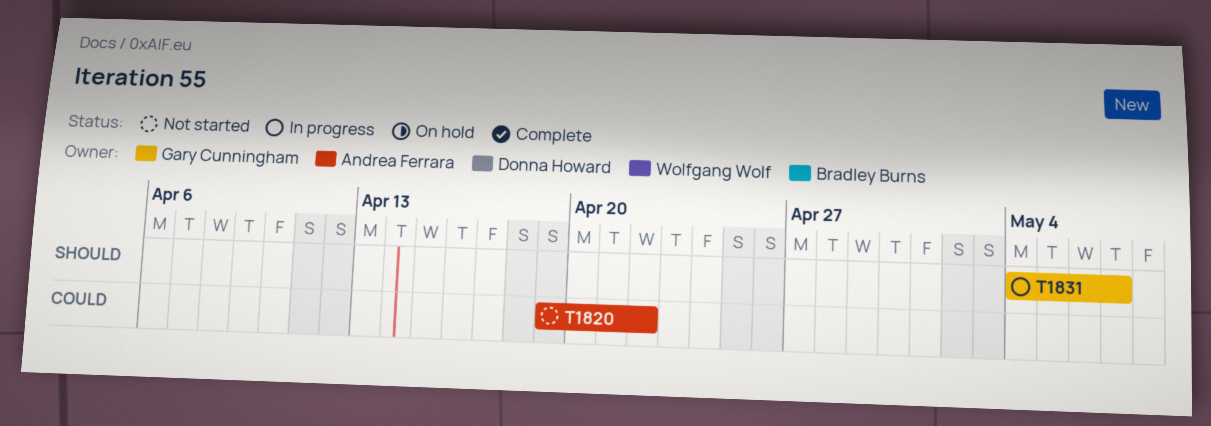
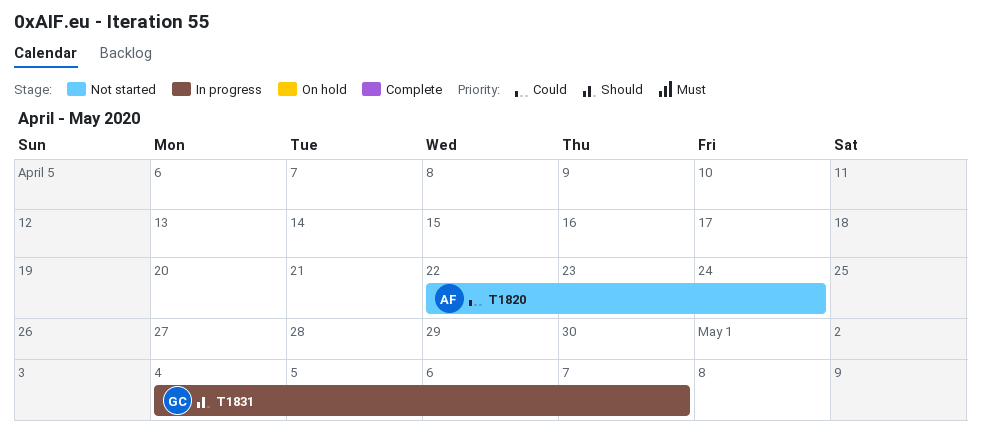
T1820, start: Apr 19 -> Apr 22
T1820, due: Apr 22 -> Apr 24

